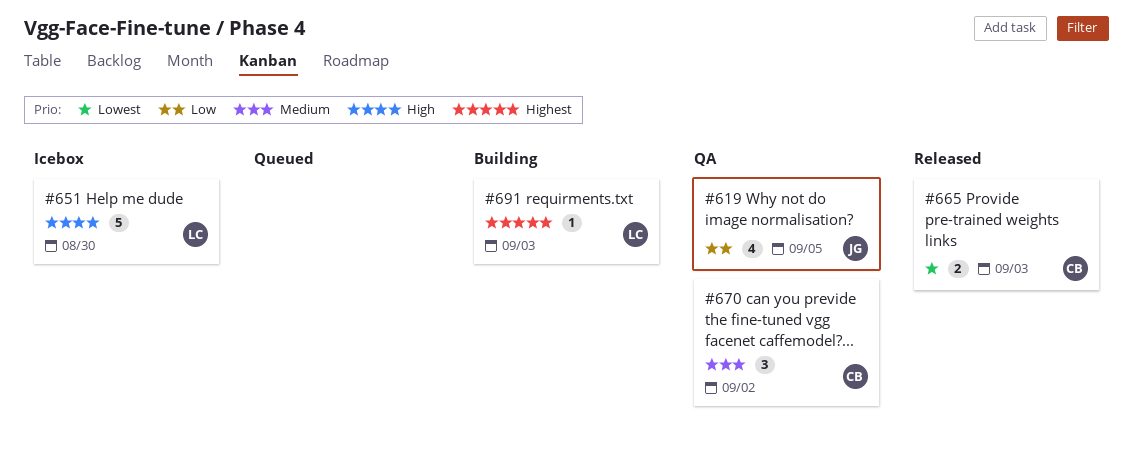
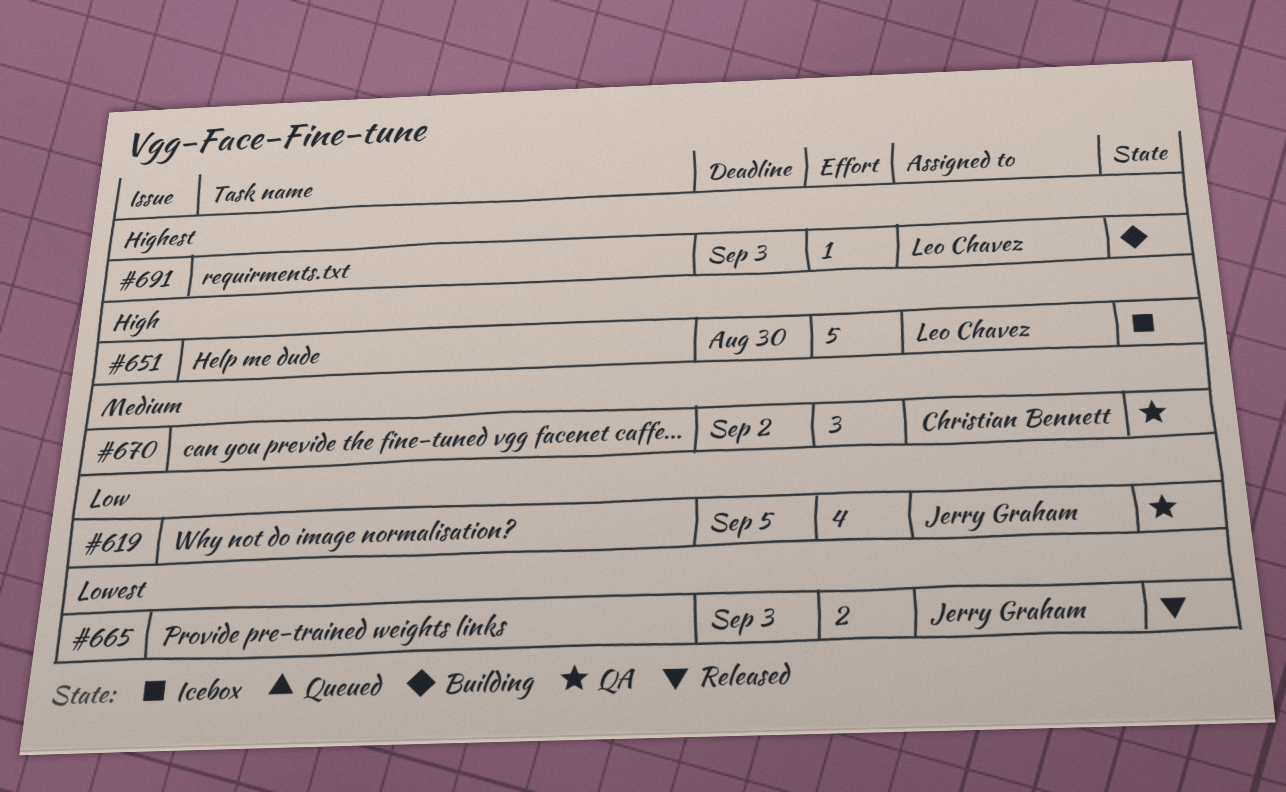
#665, owner: Christian Bennett -> Jerry Graham

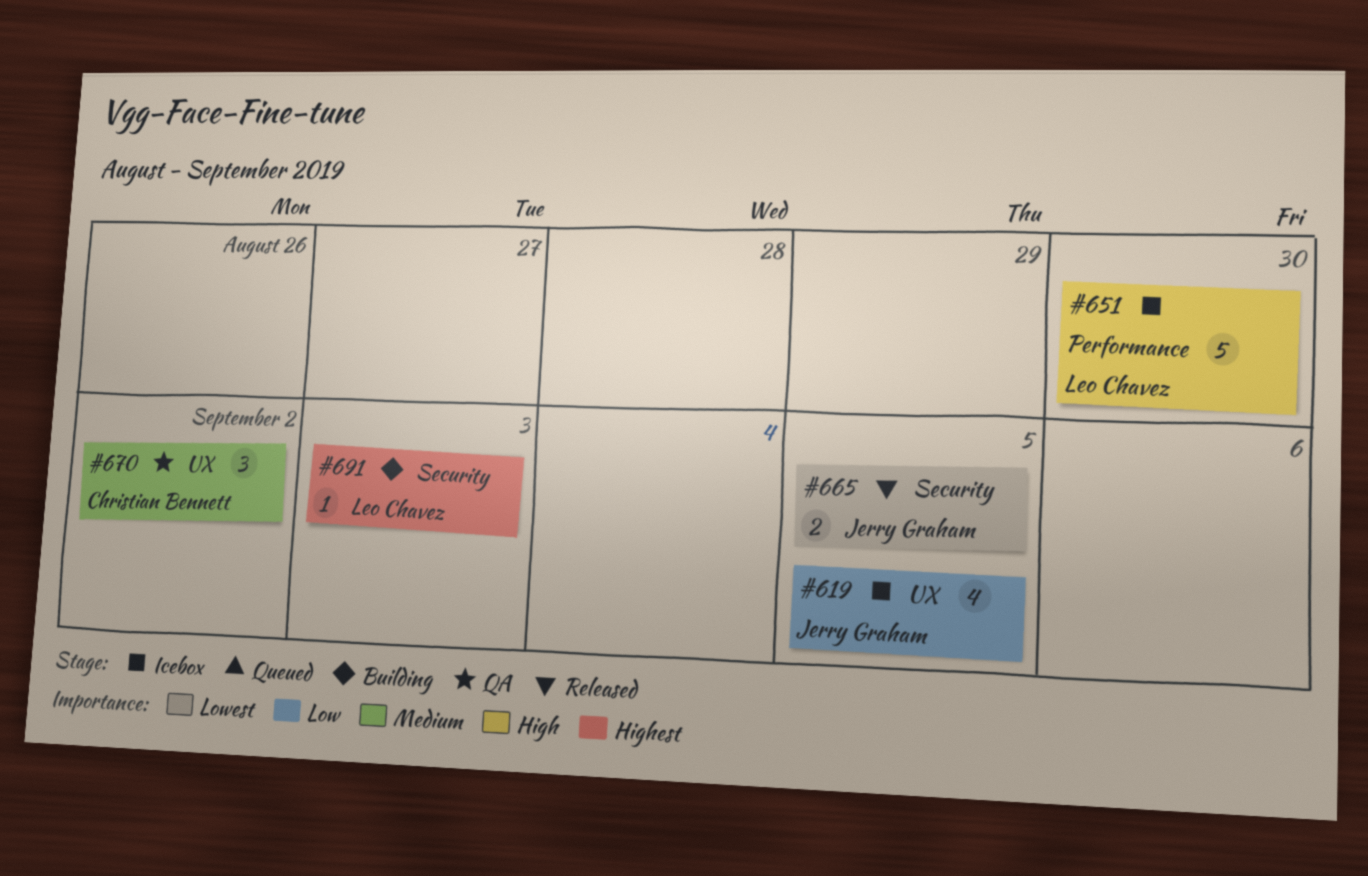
#619, status: QA -> Icebox
#665, due: Sep 3 -> Sep 5

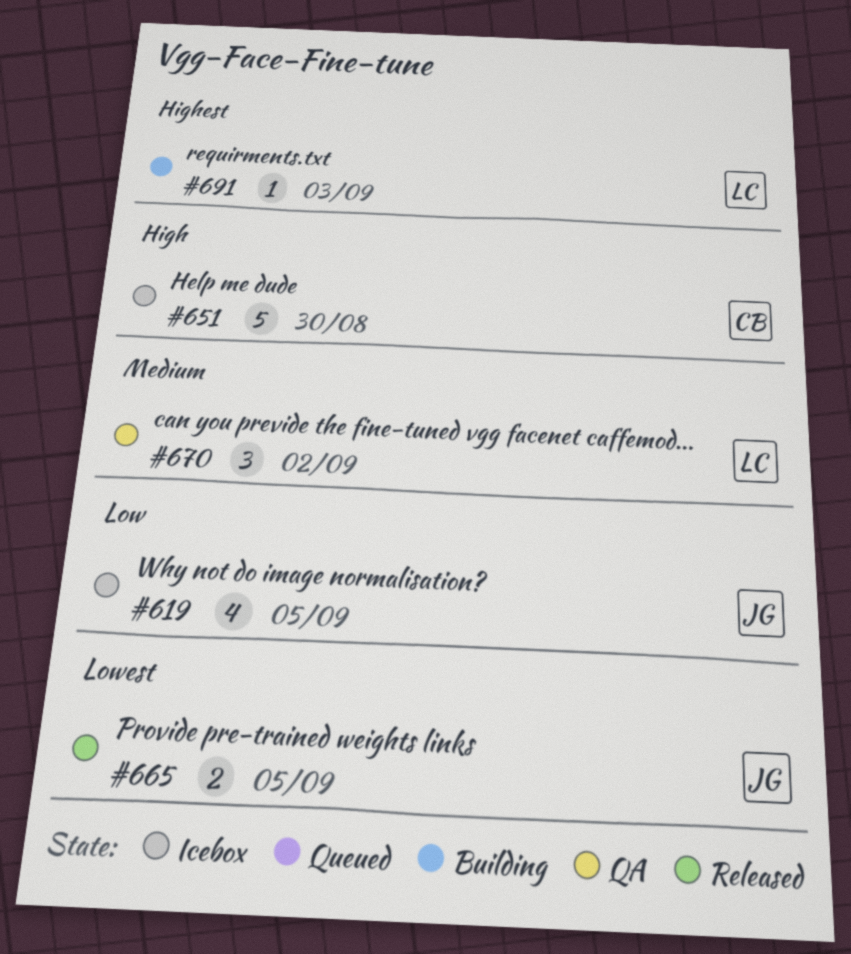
#651, owner: Leo Chavez -> Christian Bennett
#670, owner: Christian Bennett -> Leo Chavez

